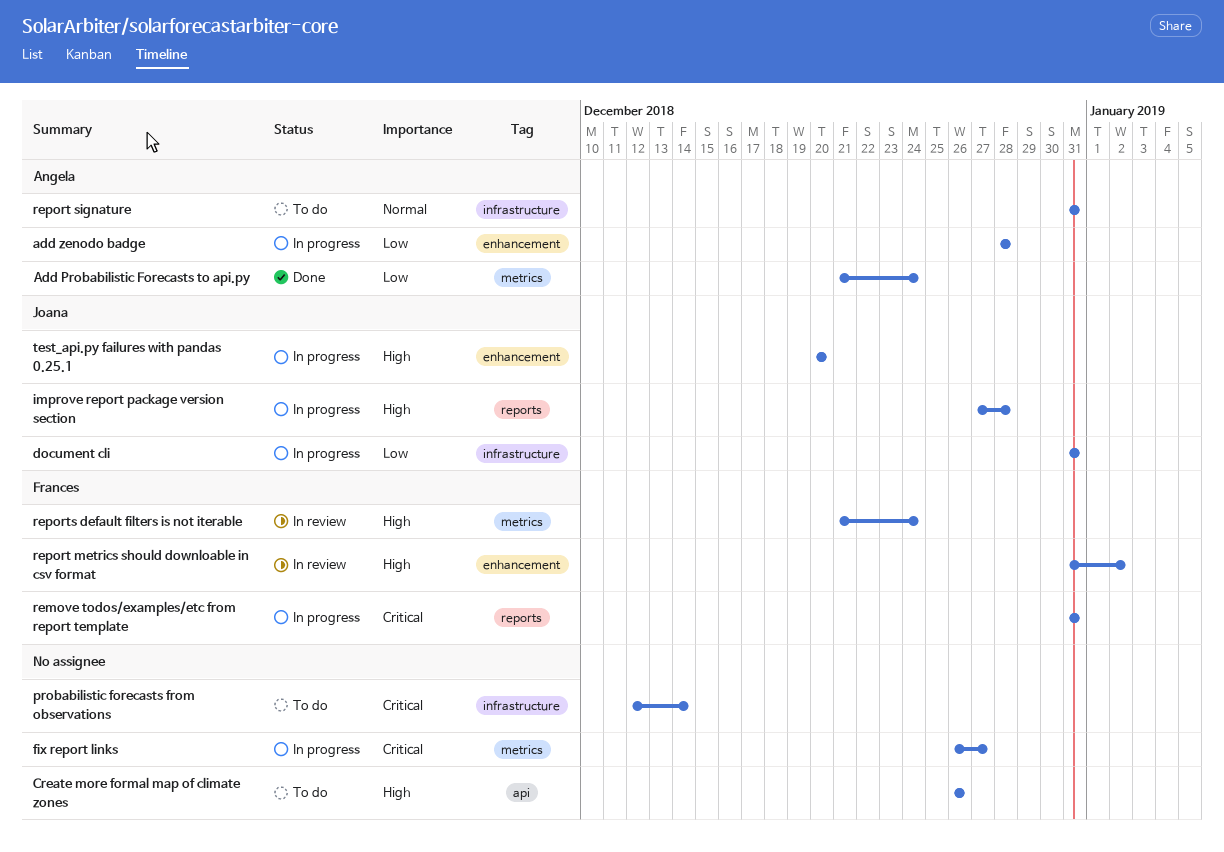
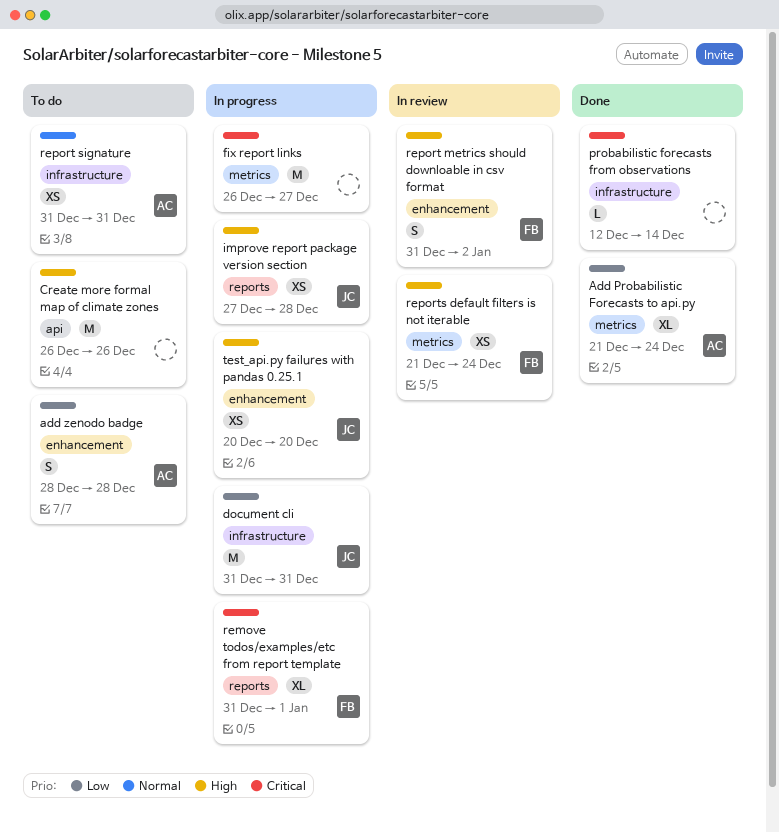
add zenodo badge, status: In progress -> To do
probabilistic forecasts from observations, status: To do -> Done
remove todos/examples/etc from report template, due: Dec 31 -> Jan 1

